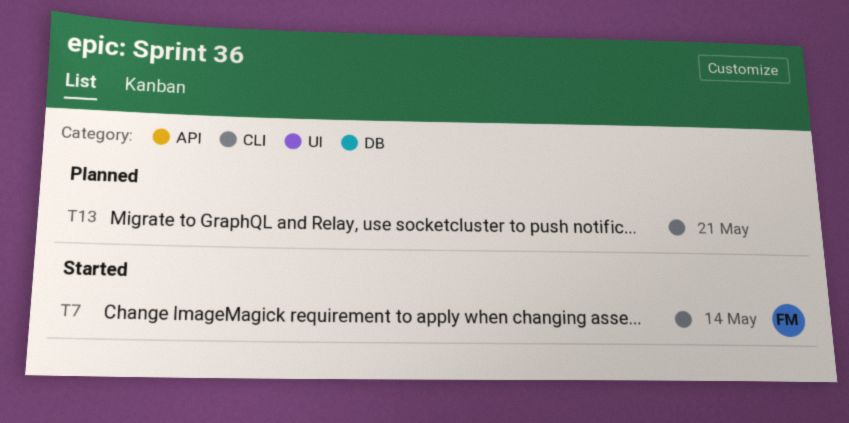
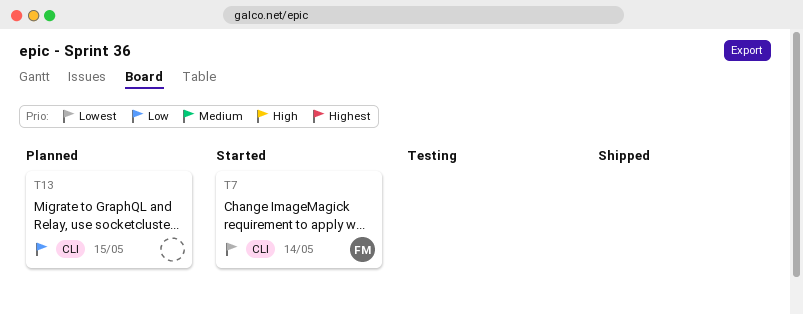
T13, due: May 21 -> May 15

